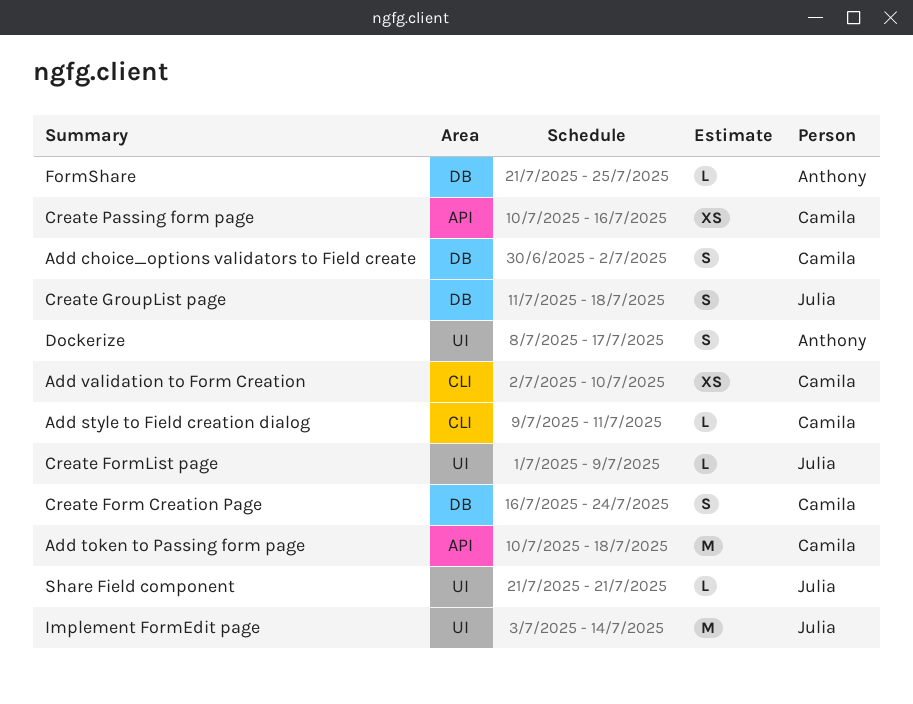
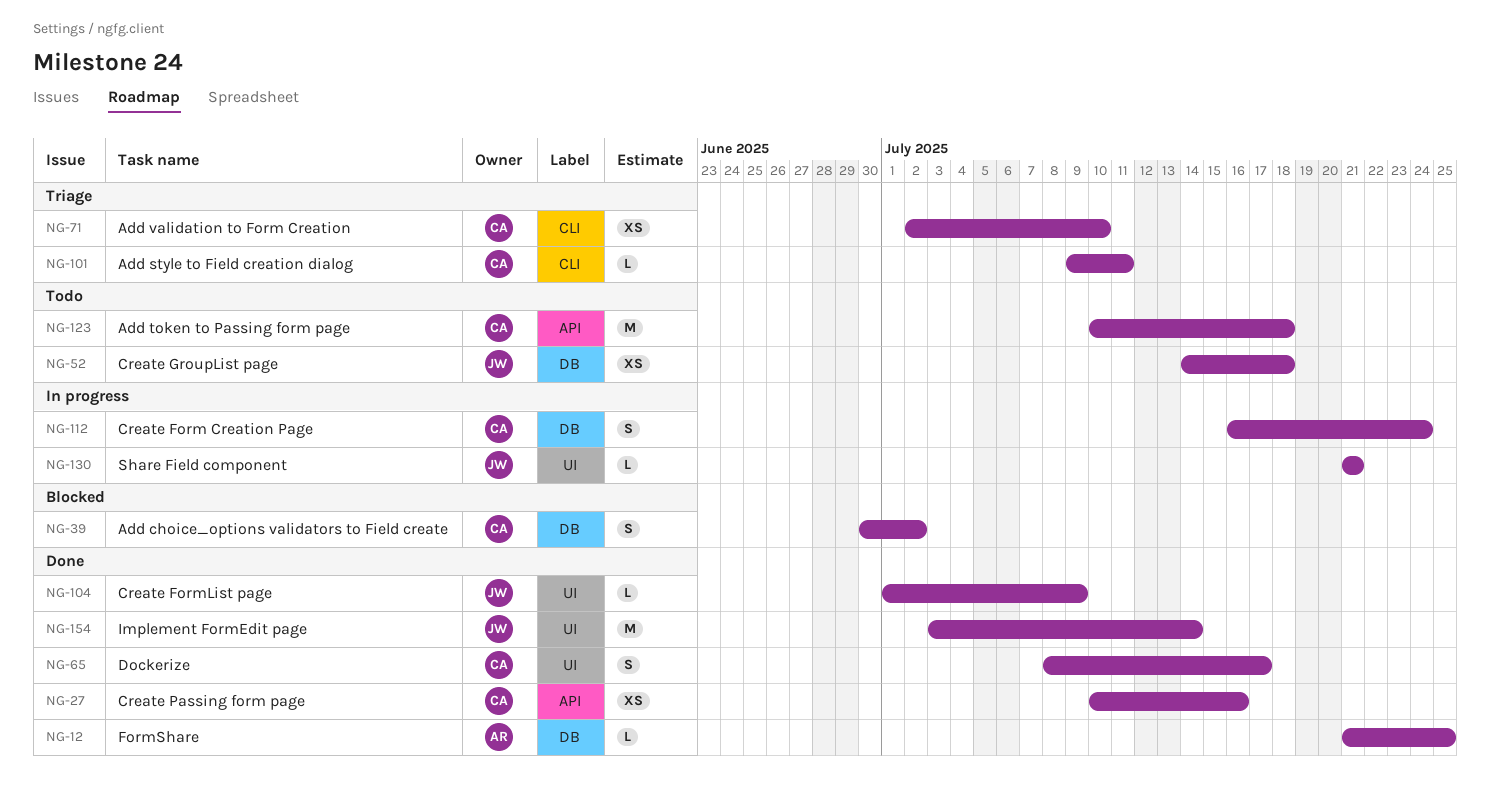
Create GroupList page, estimate: S -> XS
Create GroupList page, start: Jul 11 -> Jul 14
Dockerize, owner: Anthony -> Camila

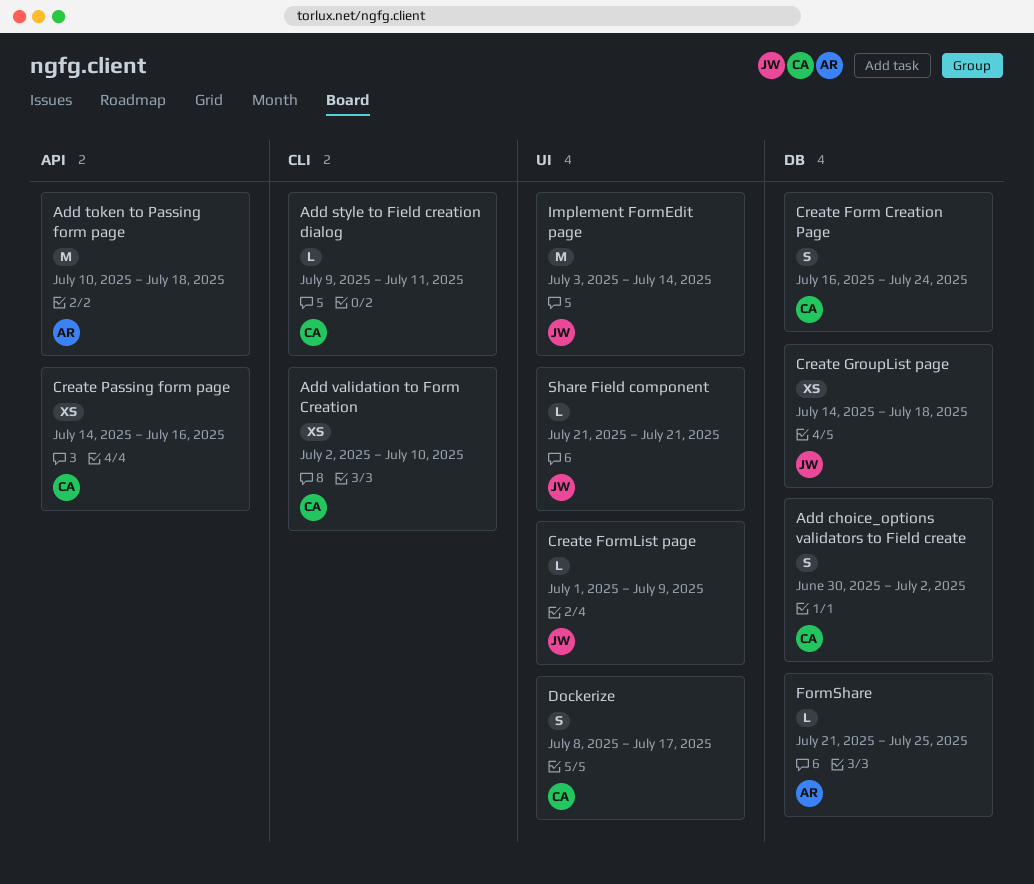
Add token to Passing form page, owner: CA -> AR
Create Passing form page, start: Jul 10 -> Jul 14

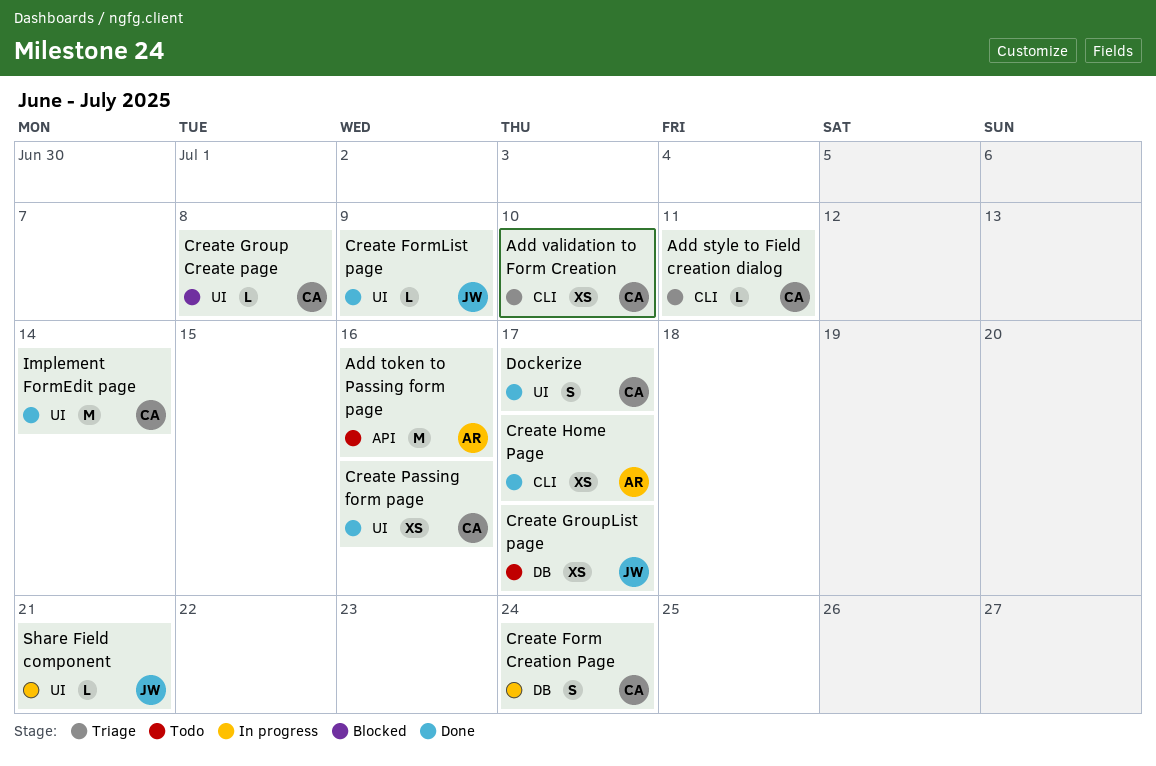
Add choice_options validators to Field create: present -> none
Add token to Passing form page, due: Jul 18 -> Jul 16
Create Group Create page: none -> present
Create GroupList page, due: Jul 18 -> Jul 17
Create Home Page: none -> present
Create Passing form page, label: API -> UI
FormShare: present -> none
Implement FormEdit page, owner: JW -> CA

